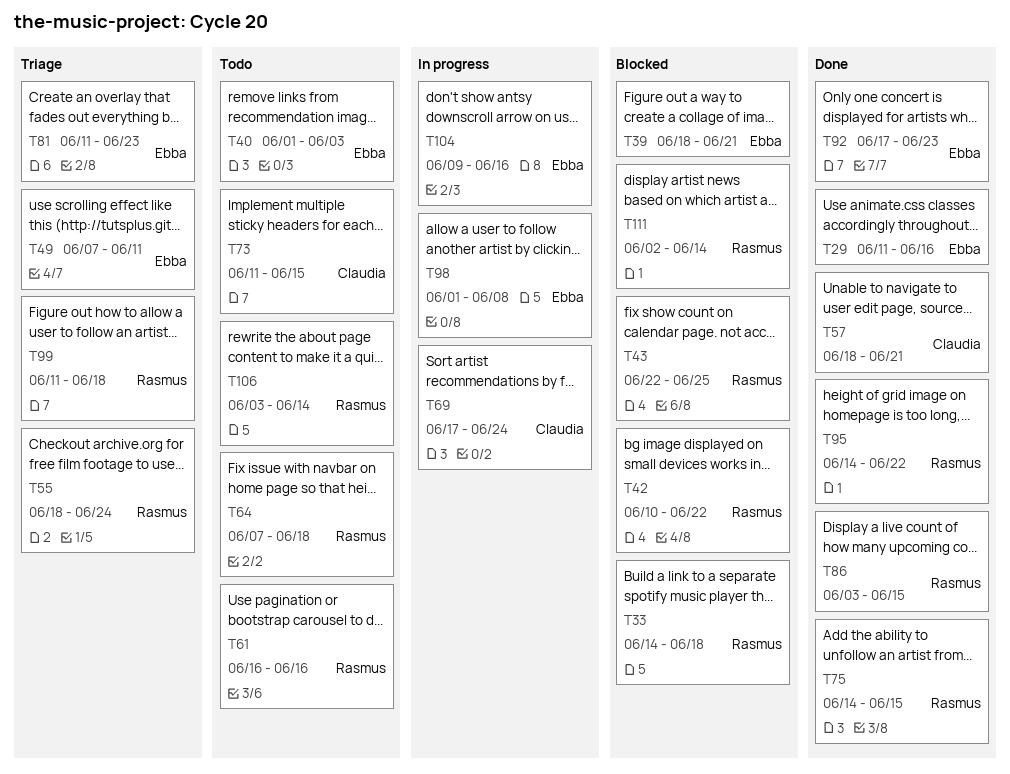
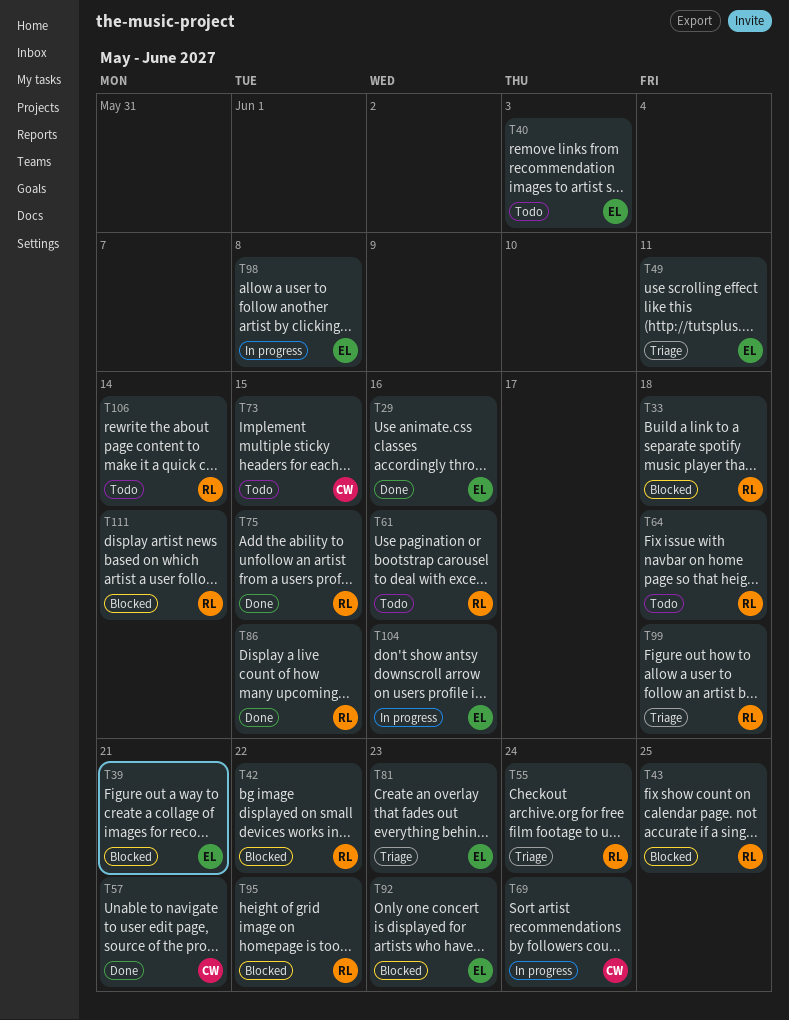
T92, status: Done -> Blocked
T95, status: Done -> Blocked

